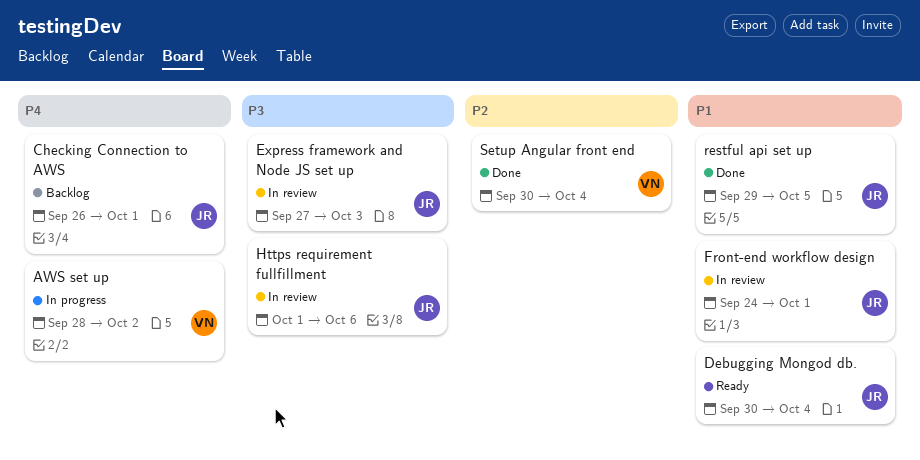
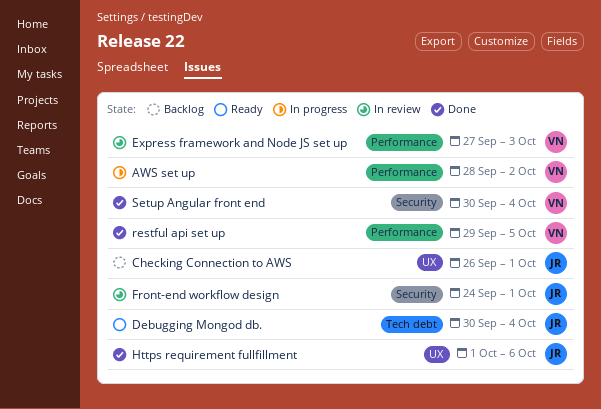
Express framework and Node JS set up, owner: JR -> VN
Https requirement fullfillment, status: In review -> Done
restful api set up, owner: JR -> VN

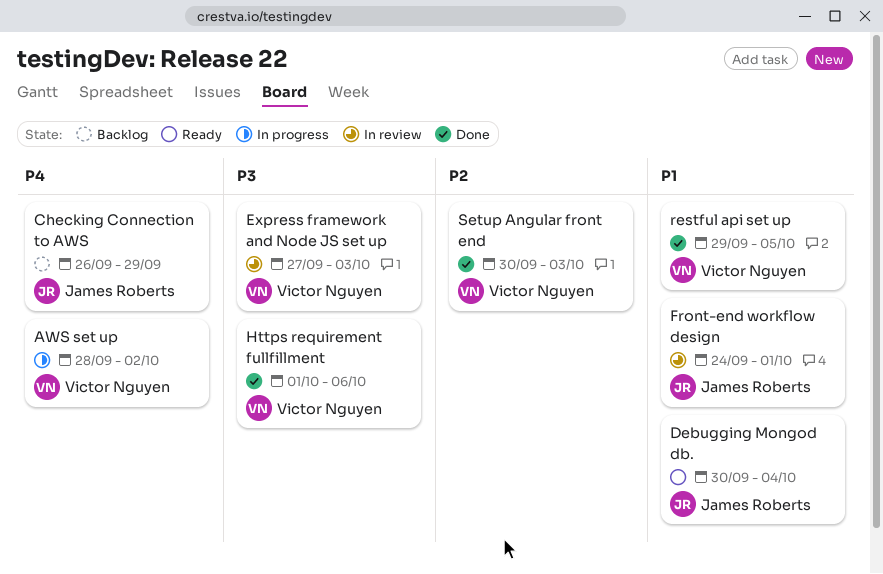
Checking Connection to AWS, due: Oct 1 -> Sep 29
Https requirement fullfillment, owner: James Roberts -> Victor Nguyen
Setup Angular front end, due: Oct 4 -> Oct 3

